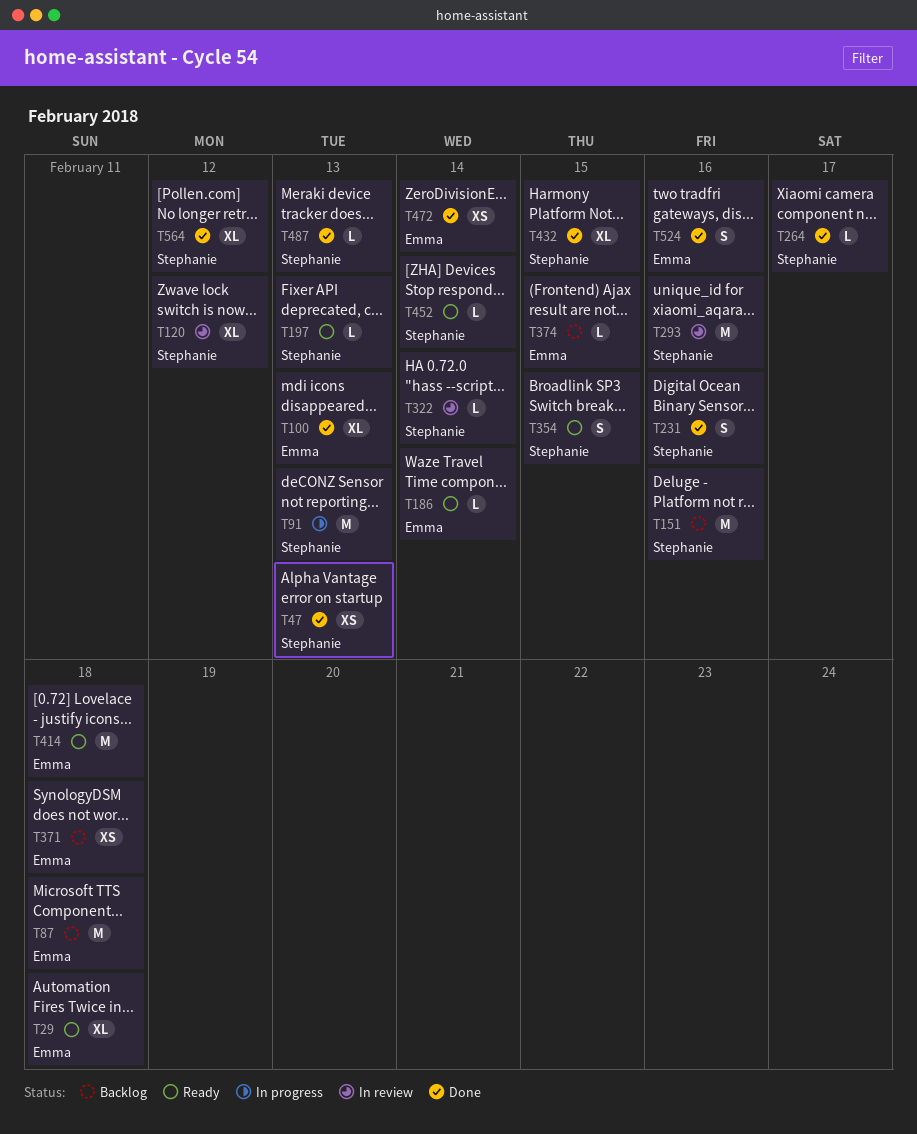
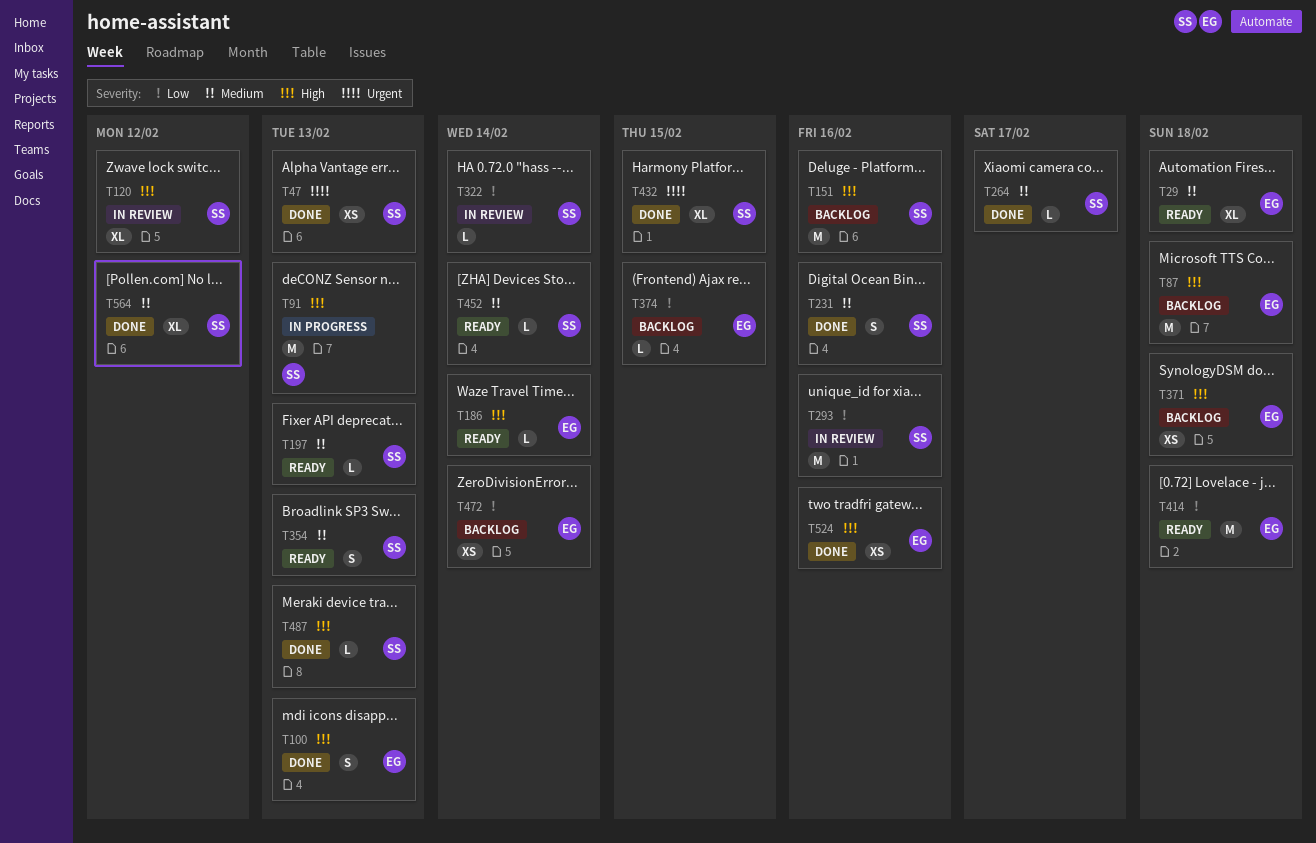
T100, estimate: XL -> S
T354, due: Feb 15 -> Feb 13
T472, status: Done -> Backlog
T524, estimate: S -> XS

